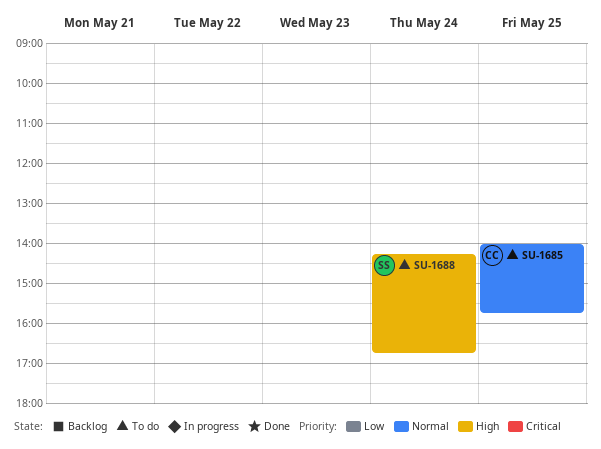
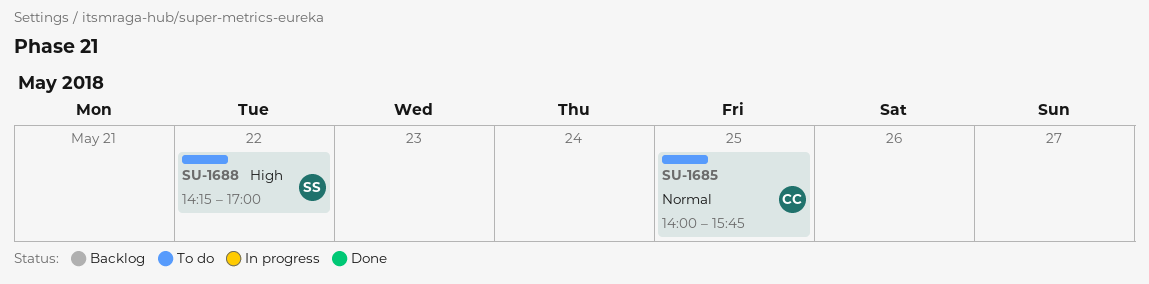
SU-1688, day: May 24 -> May 22
SU-1688, ends: 16:45 -> 17:00

